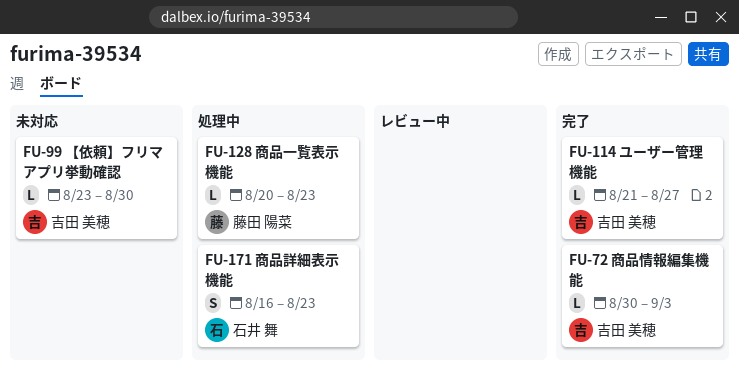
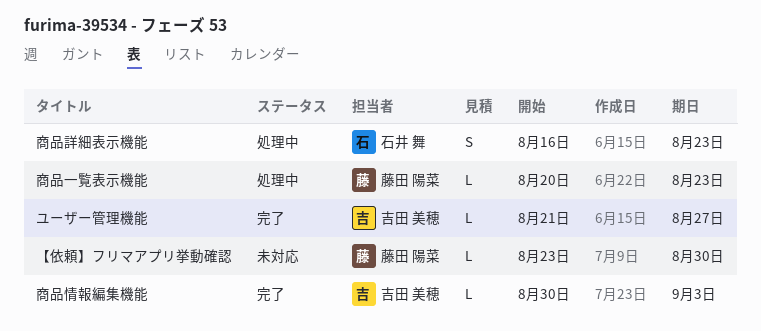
【依頼】フリマアプリ挙動確認, owner: 吉田 美穂 -> 藤田 陽菜

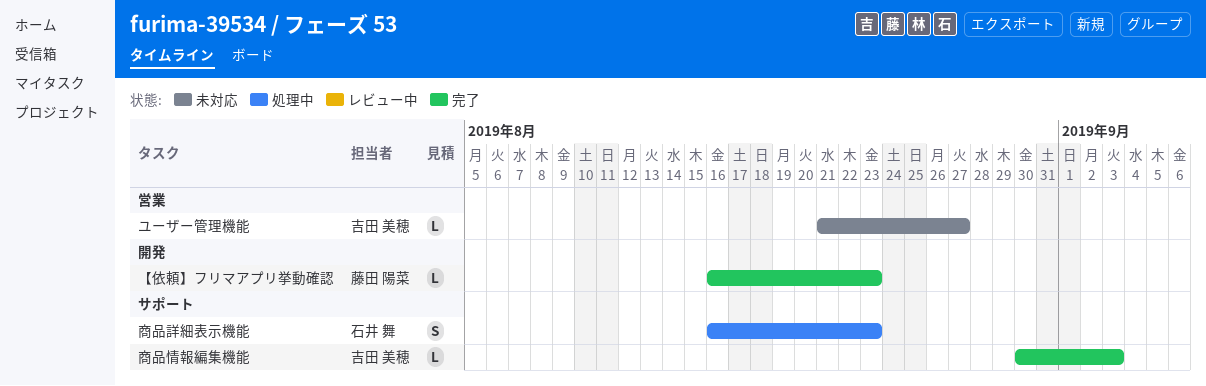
【依頼】フリマアプリ挙動確認, status: 未対応 -> 完了
【依頼】フリマアプリ挙動確認, start: Aug 23 -> Aug 16
【依頼】フリマアプリ挙動確認, due: Aug 30 -> Aug 23
ユーザー管理機能, status: 完了 -> 未対応
商品一覧表示機能: present -> none

